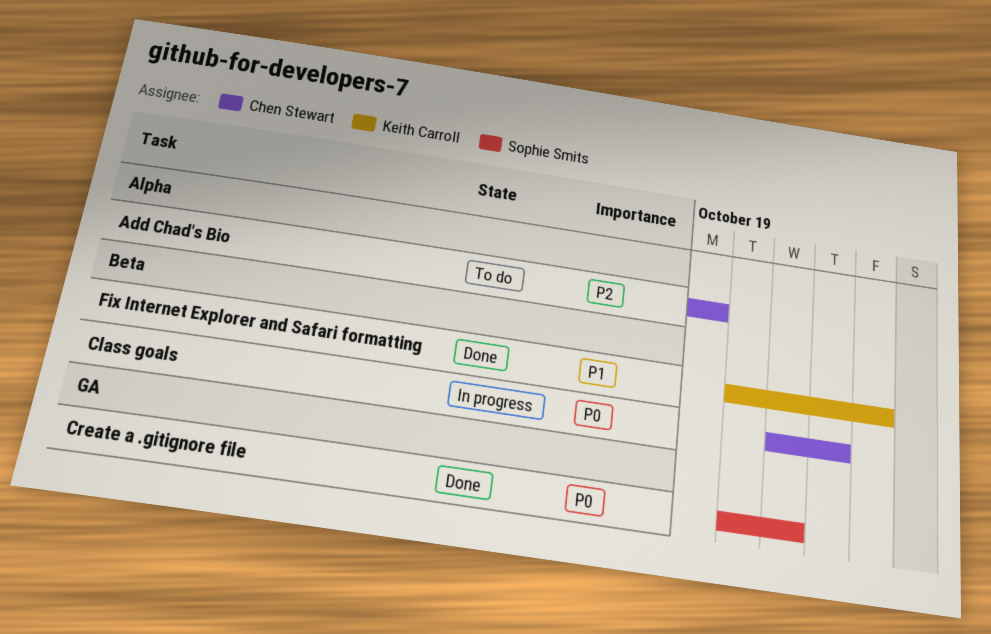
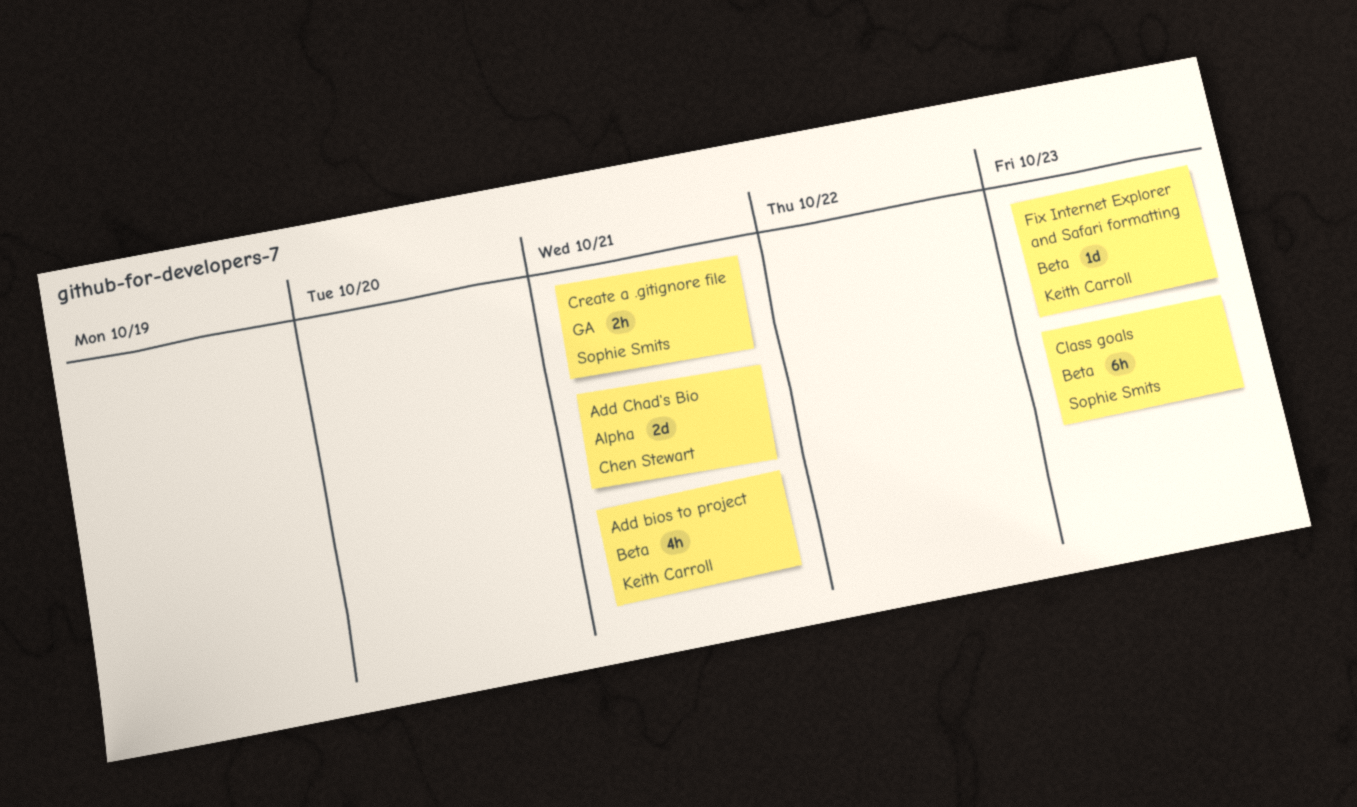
Add bios to project: none -> present
Add Chad's Bio, due: Oct 19 -> Oct 21
Class goals, owner: Chen Stewart -> Sophie Smits
Class goals, due: Oct 22 -> Oct 23

